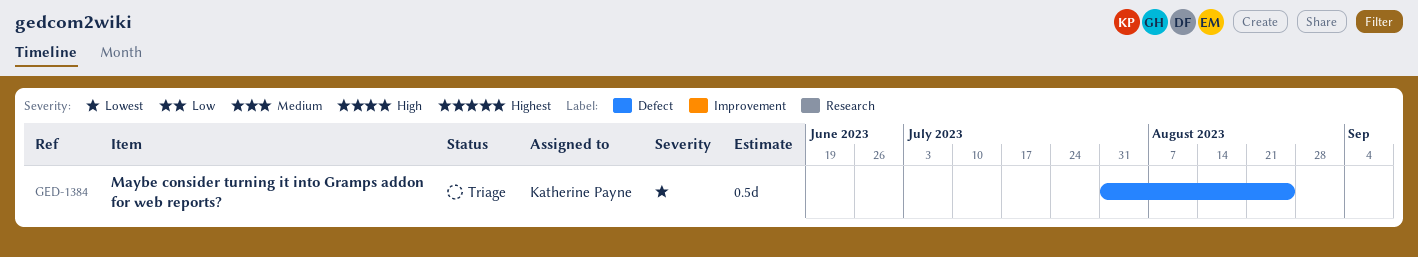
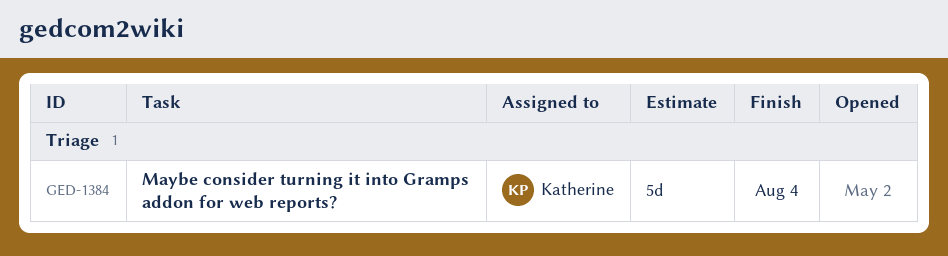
GED-1384, estimate: 0.5d -> 5d
GED-1384, due: Aug 25 -> Aug 4

